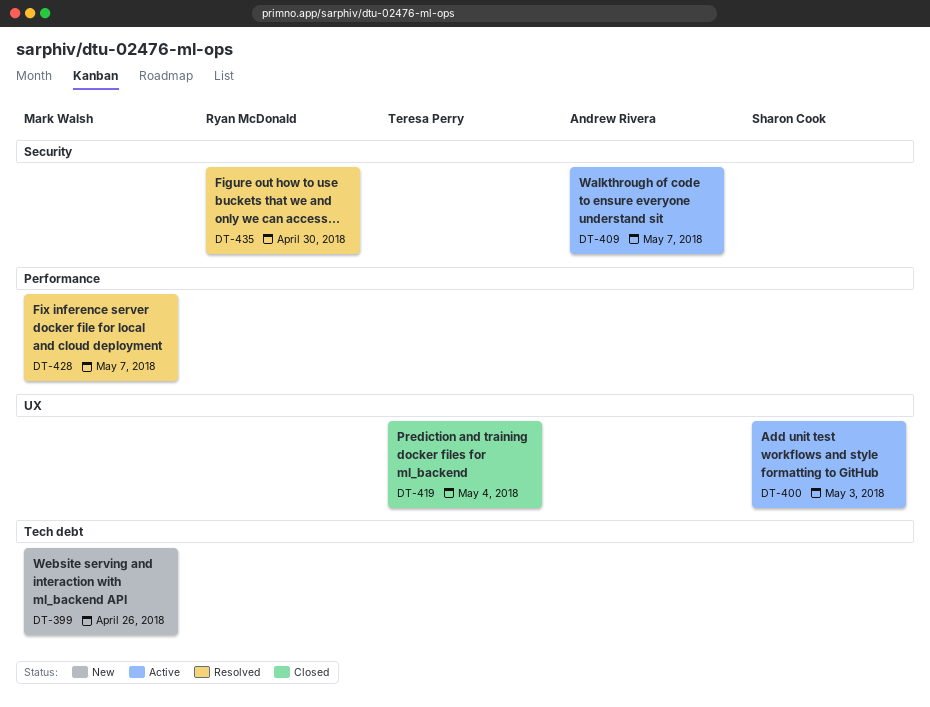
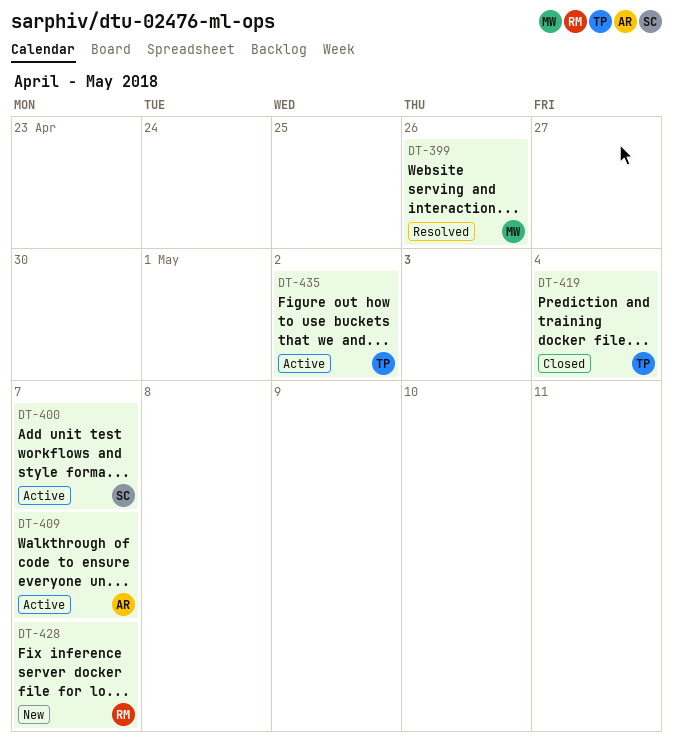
DT-399, status: New -> Resolved
DT-400, due: May 3 -> May 7
DT-428, status: Resolved -> New
DT-428, owner: Mark Walsh -> Ryan McDonald
DT-435, status: Resolved -> Active
DT-435, owner: Ryan McDonald -> Teresa Perry
DT-435, due: Apr 30 -> May 2

